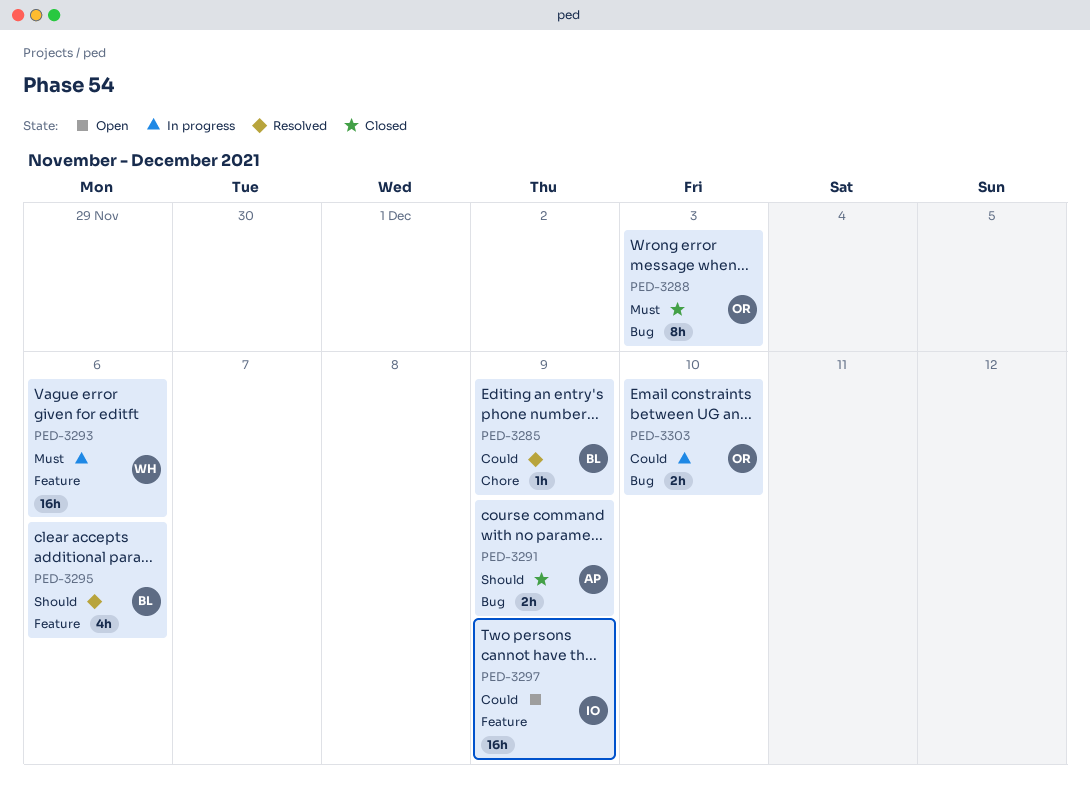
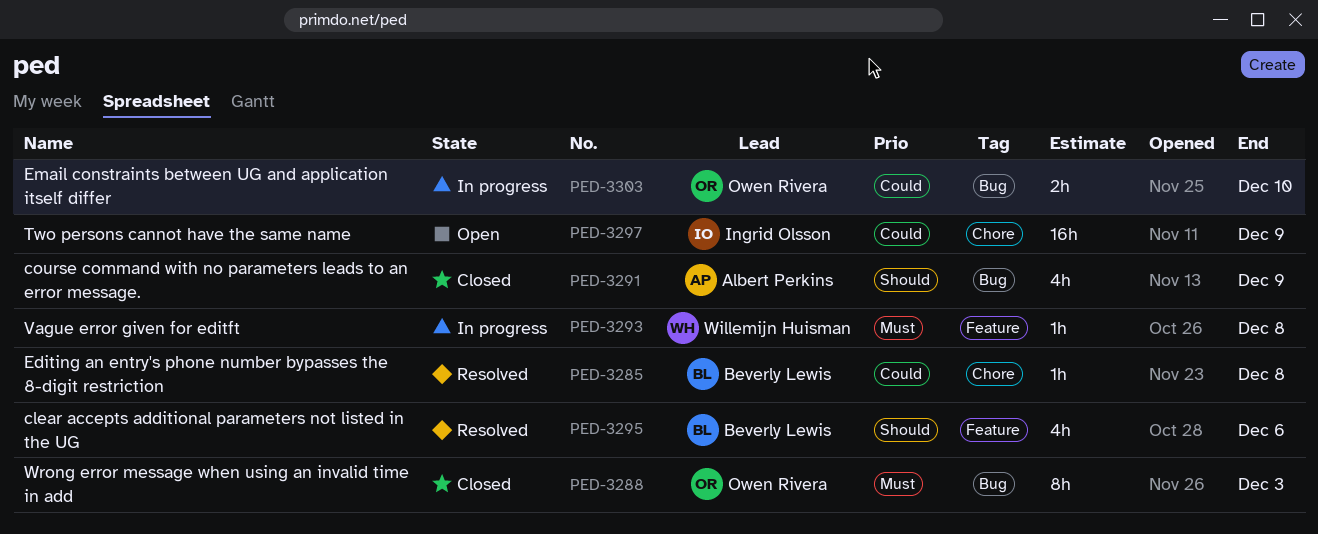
PED-3285, due: Dec 9 -> Dec 8
PED-3291, estimate: 2h -> 4h
PED-3293, estimate: 16h -> 1h
PED-3293, due: Dec 6 -> Dec 8
PED-3297, label: Feature -> Chore

